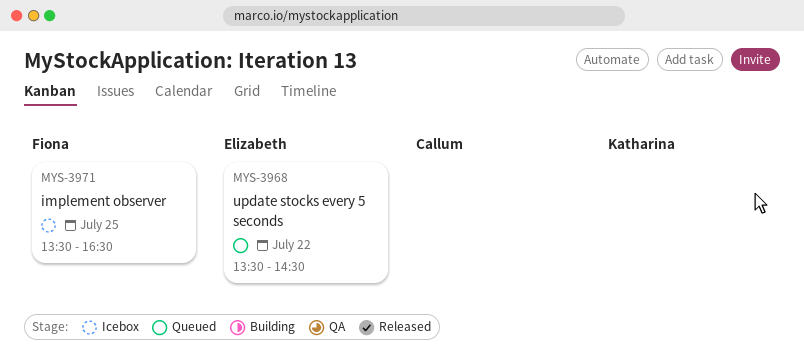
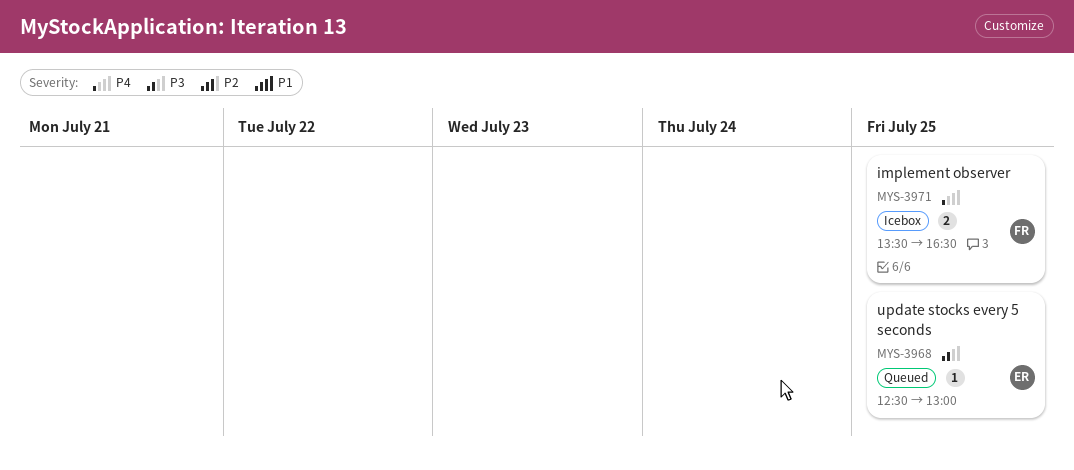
MYS-3968, day: Jul 22 -> Jul 25
MYS-3968, begins: 13:30 -> 12:30
MYS-3968, ends: 14:30 -> 13:00

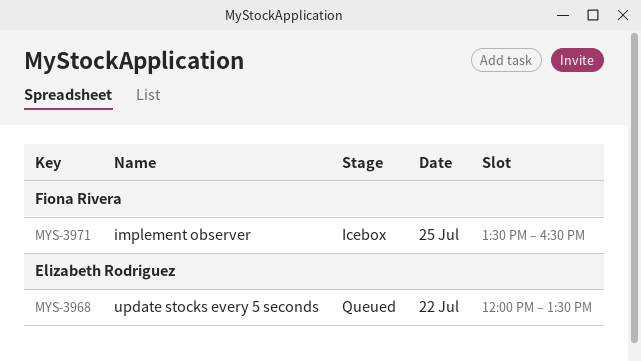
MYS-3968, day: Jul 25 -> Jul 22
MYS-3968, begins: 12:30 -> 12:00
MYS-3968, ends: 13:00 -> 13:30

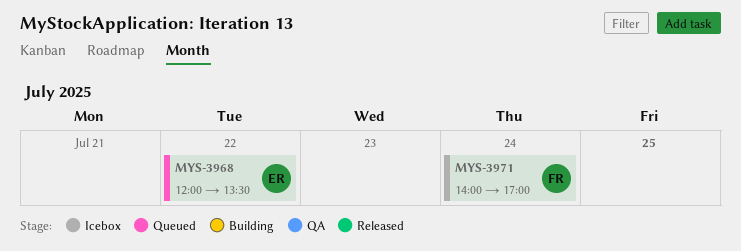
MYS-3971, day: Jul 25 -> Jul 24
MYS-3971, begins: 13:30 -> 14:00
MYS-3971, ends: 16:30 -> 17:00

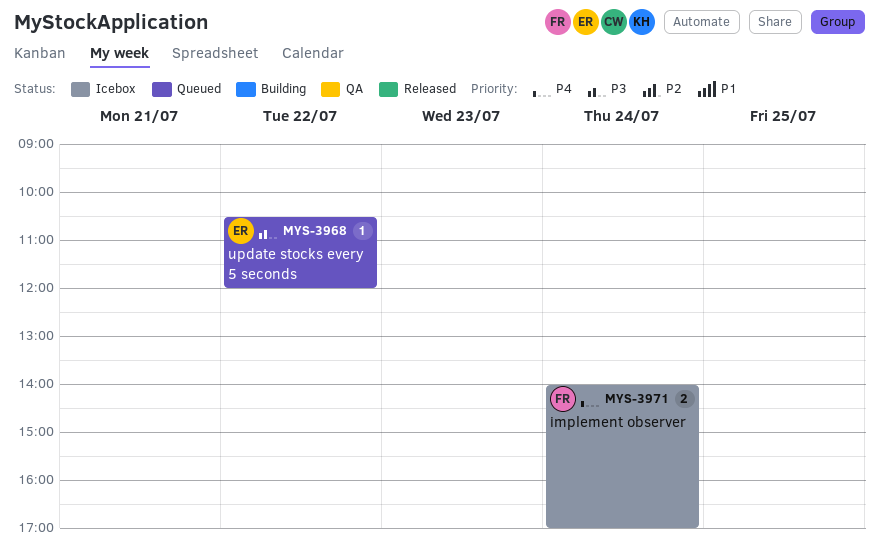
MYS-3968, begins: 12:00 -> 10:30
MYS-3968, ends: 13:30 -> 12:00

